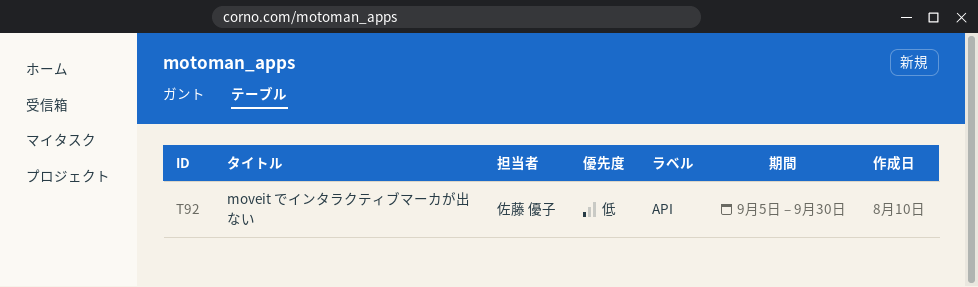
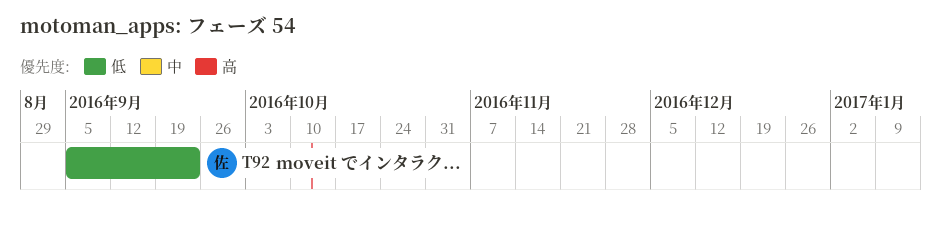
T92, due: Sep 30 -> Sep 23

